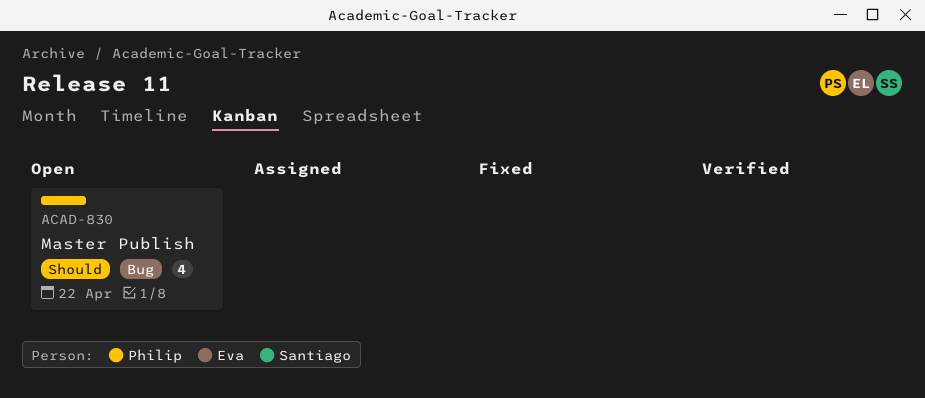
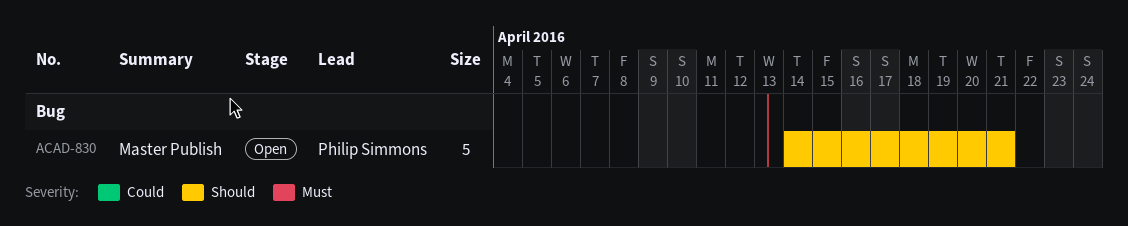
ACAD-830, estimate: 4 -> 5
ACAD-830, due: Apr 22 -> Apr 21

